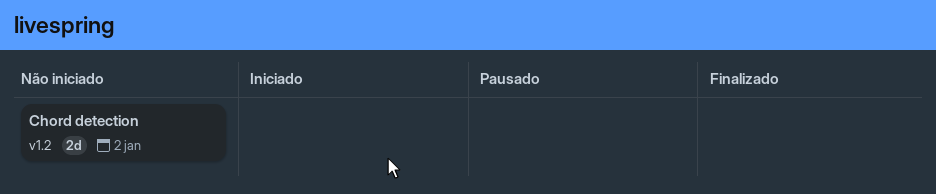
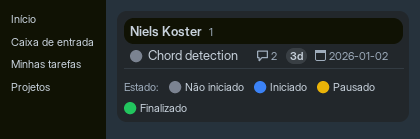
Chord detection, estimate: 2d -> 3d

